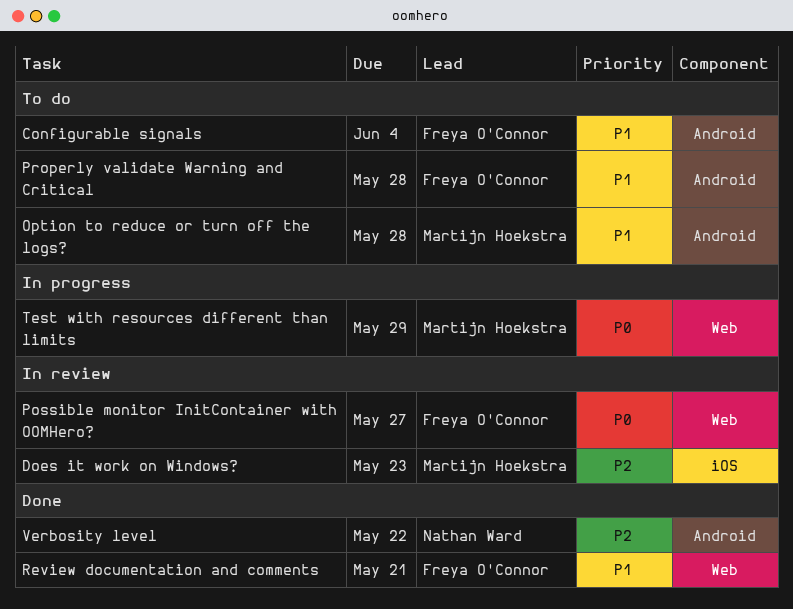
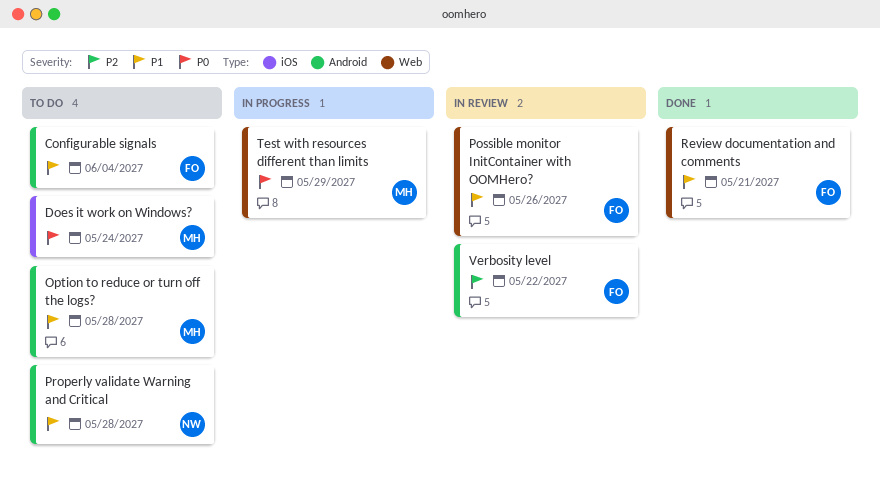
Does it work on Windows?, status: In review -> To do
Does it work on Windows?, priority: P2 -> P0
Does it work on Windows?, due: May 23 -> May 24
Possible monitor InitContainer with OOMHero?, priority: P0 -> P1
Possible monitor InitContainer with OOMHero?, due: May 27 -> May 26
Properly validate Warning and Critical, owner: Freya O'Connor -> Nathan Ward
Verbosity level, status: Done -> In review
Verbosity level, owner: Nathan Ward -> Freya O'Connor

